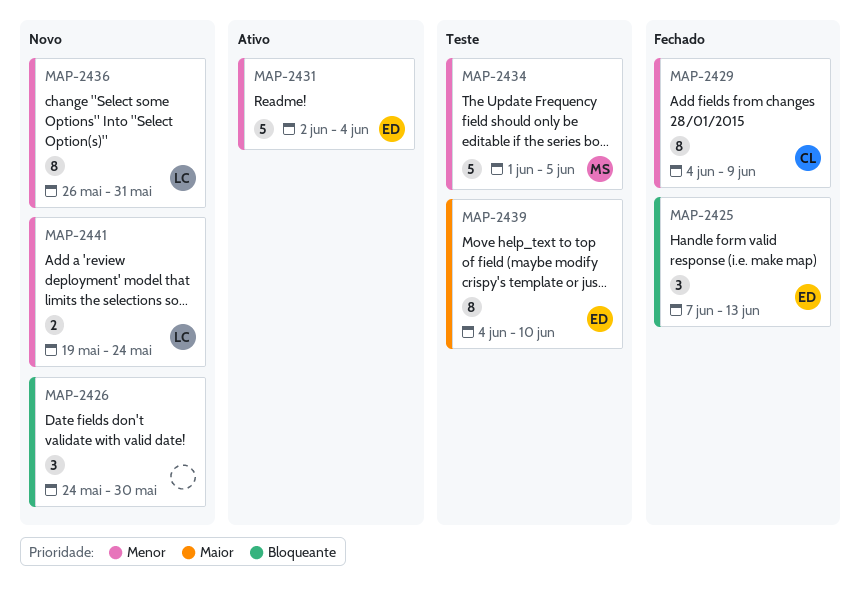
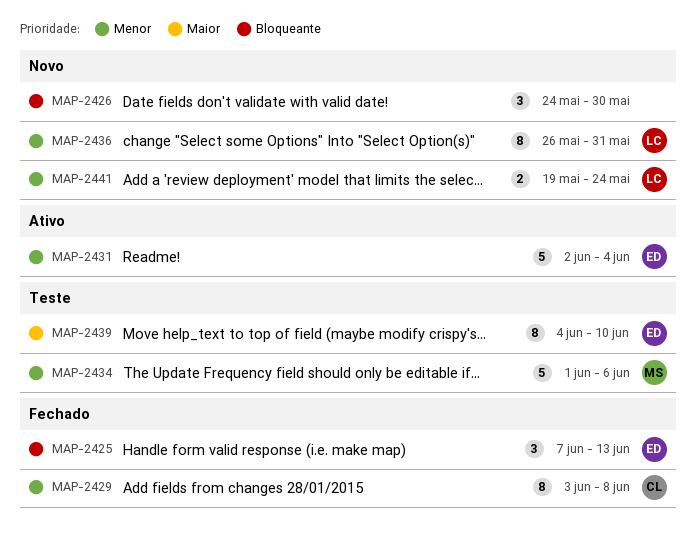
MAP-2429, start: Jun 4 -> Jun 3
MAP-2429, due: Jun 9 -> Jun 8
MAP-2434, due: Jun 5 -> Jun 6

